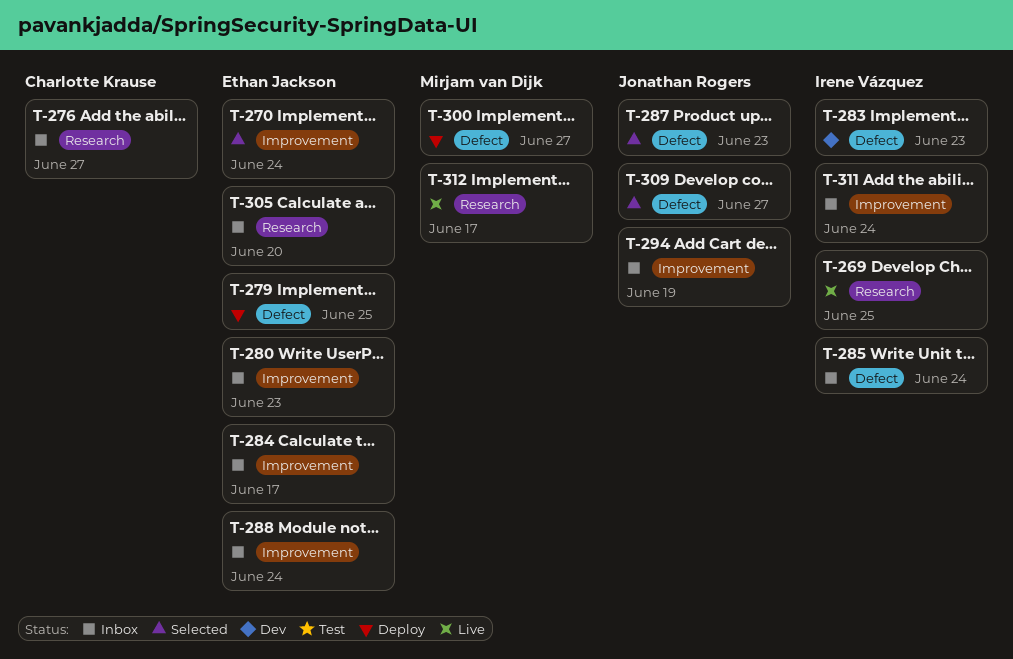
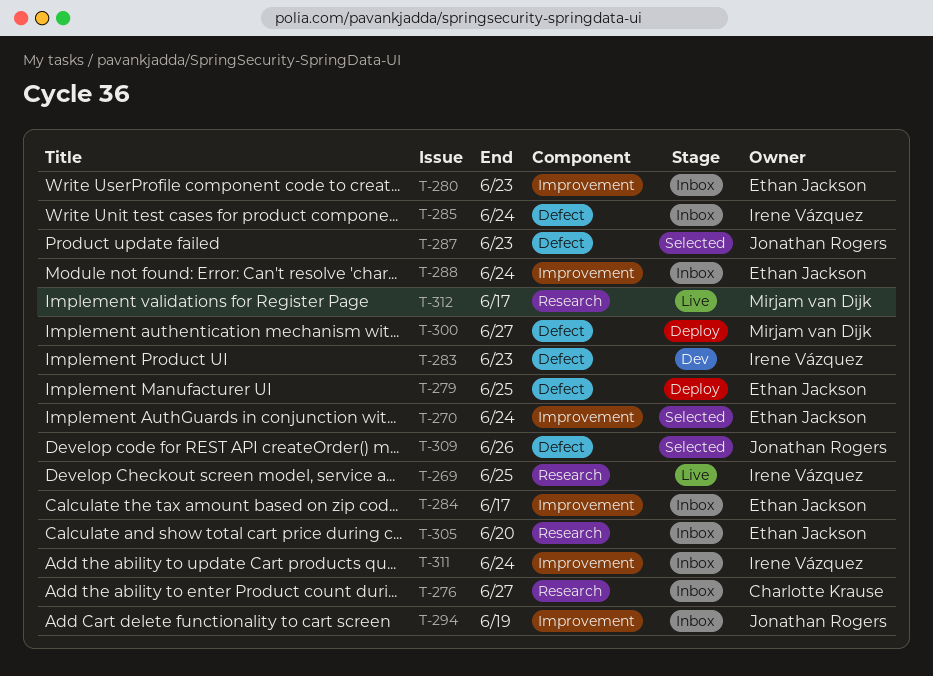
T-309, due: Jun 27 -> Jun 26

